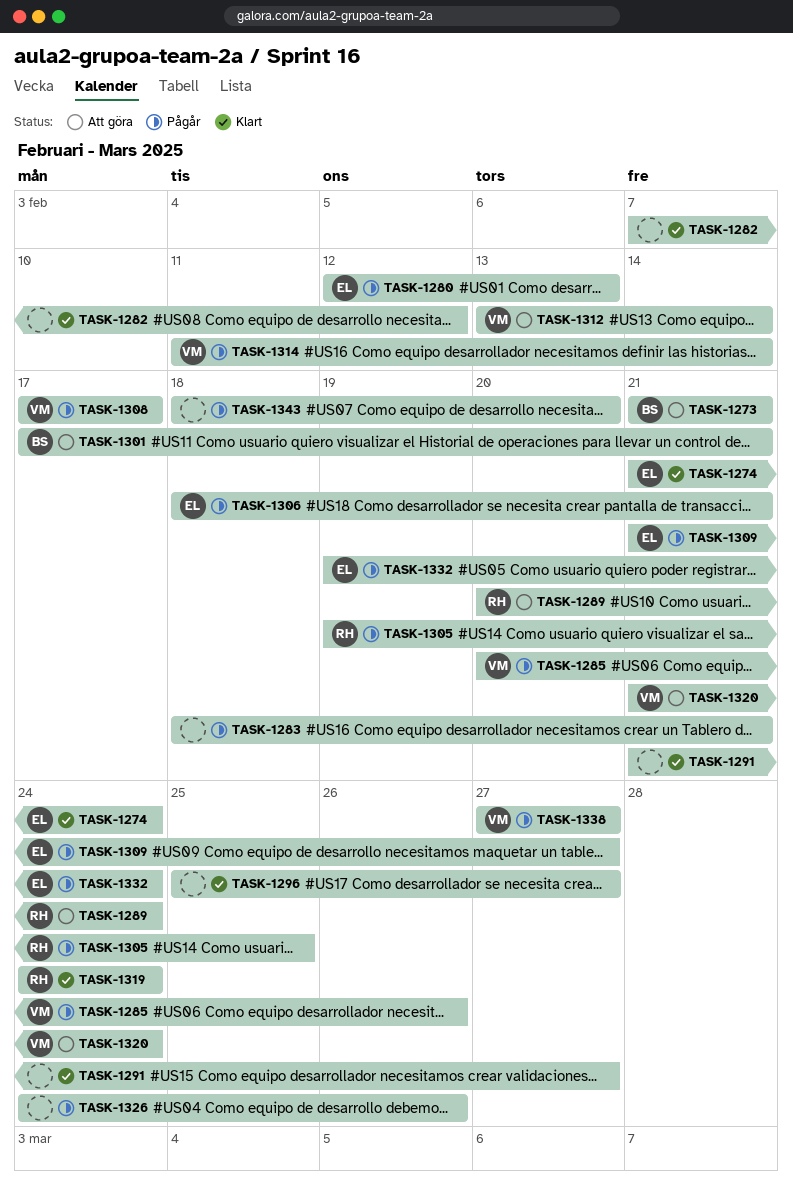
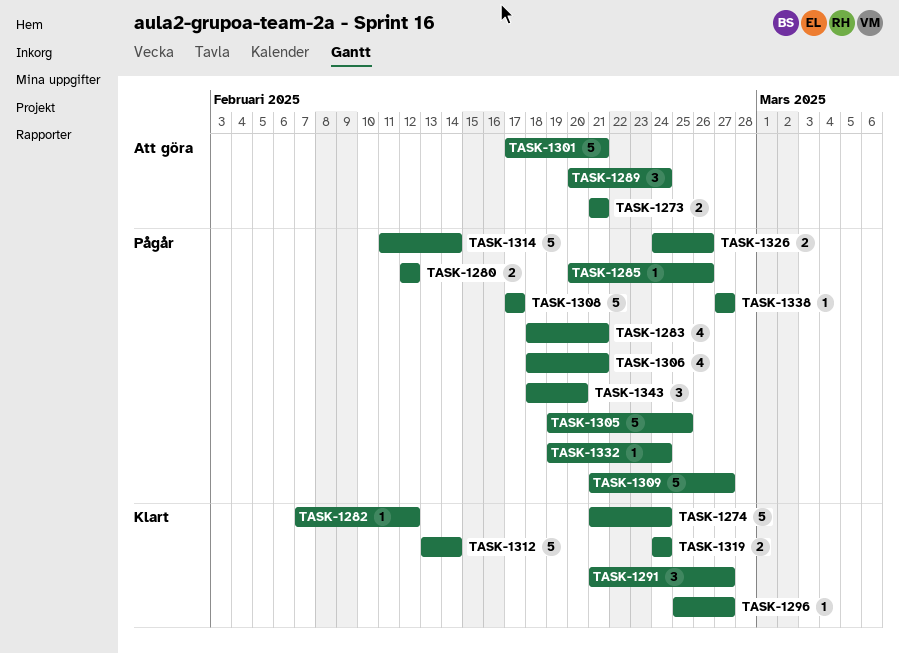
TASK-1280, due: Feb 13 -> Feb 12
TASK-1312, status: Att göra -> Klart
TASK-1320: present -> none

